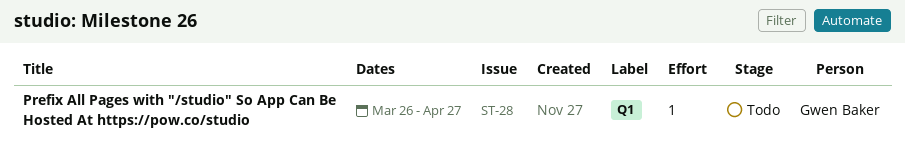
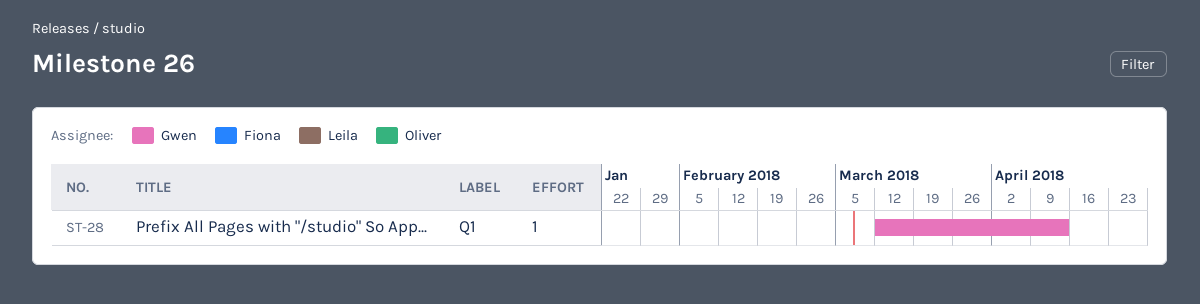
ST-28, start: Mar 26 -> Mar 12
ST-28, due: Apr 27 -> Apr 13

